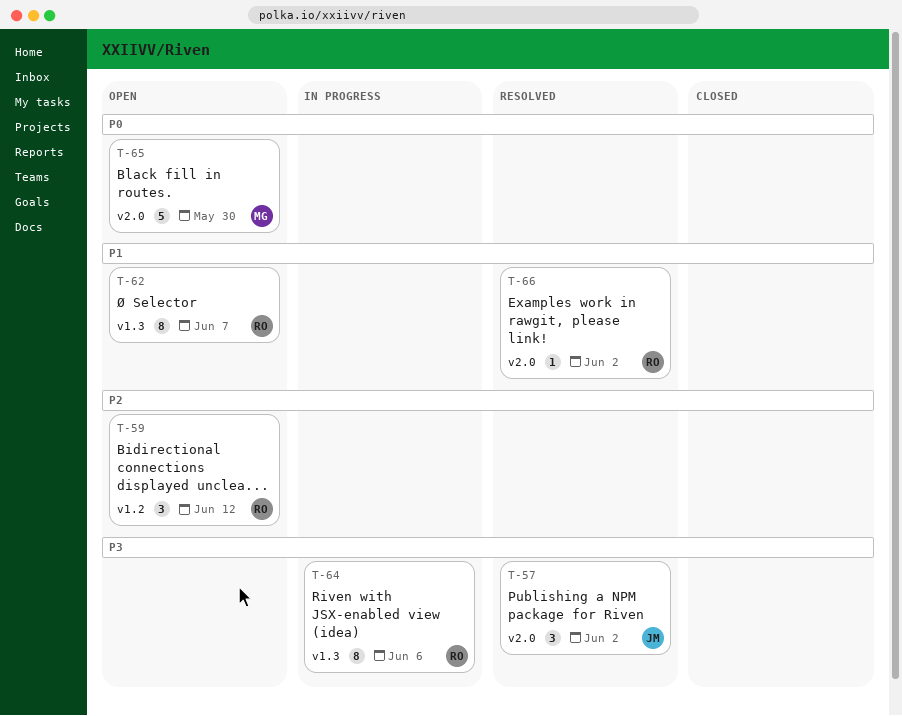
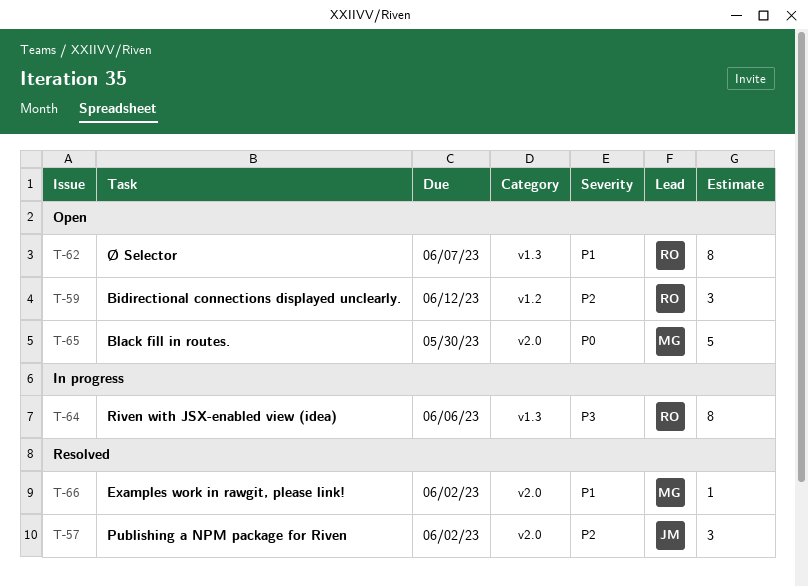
T-57, priority: P3 -> P2
T-66, owner: RO -> MG

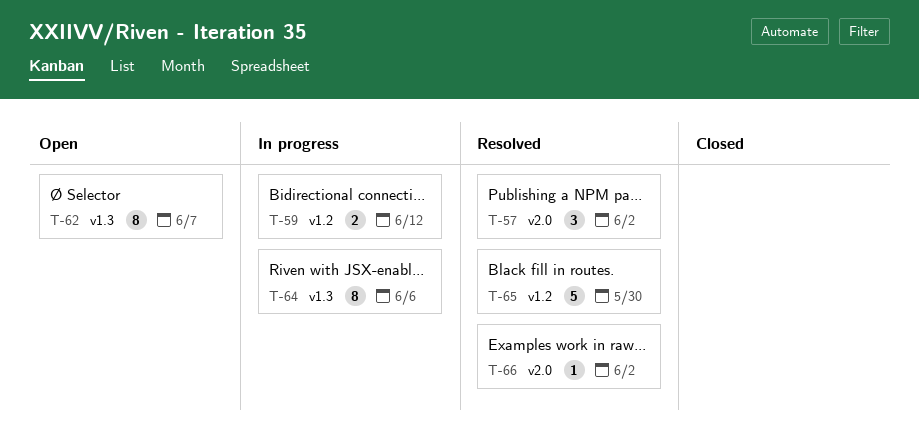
T-59, status: Open -> In progress
T-59, estimate: 3 -> 2
T-65, status: Open -> Resolved
T-65, label: v2.0 -> v1.2

